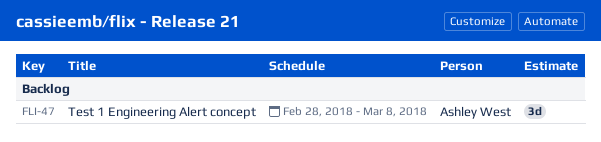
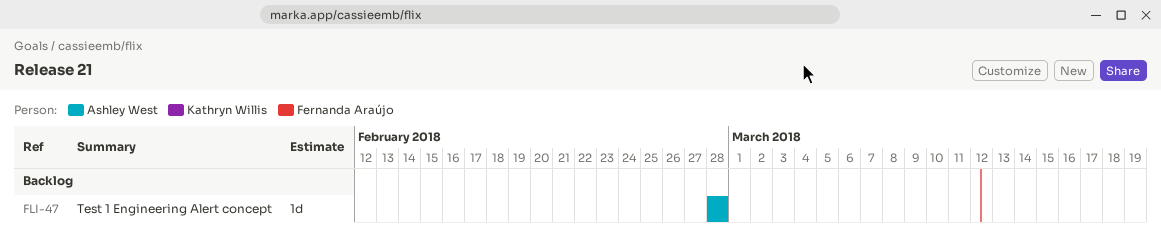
FLI-47, estimate: 3d -> 1d
FLI-47, due: Mar 8 -> Feb 28

